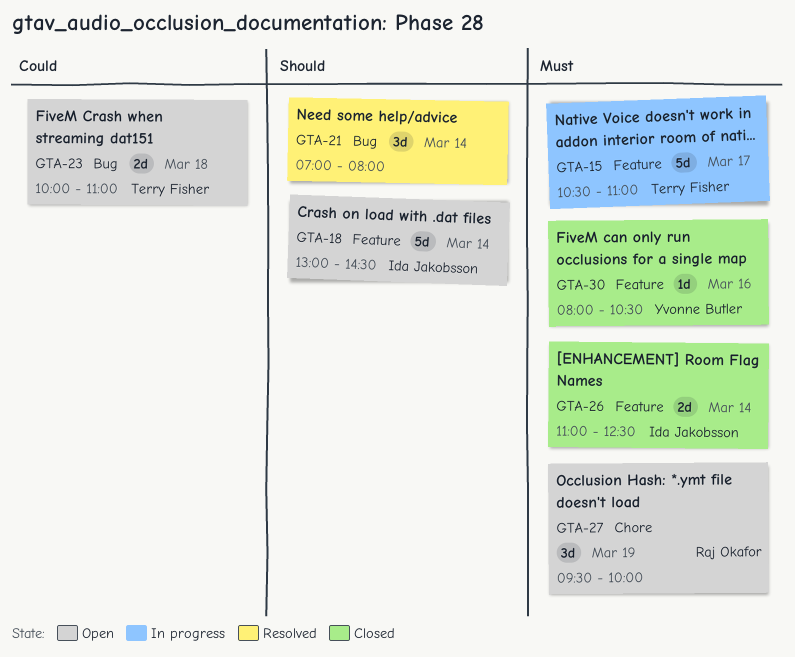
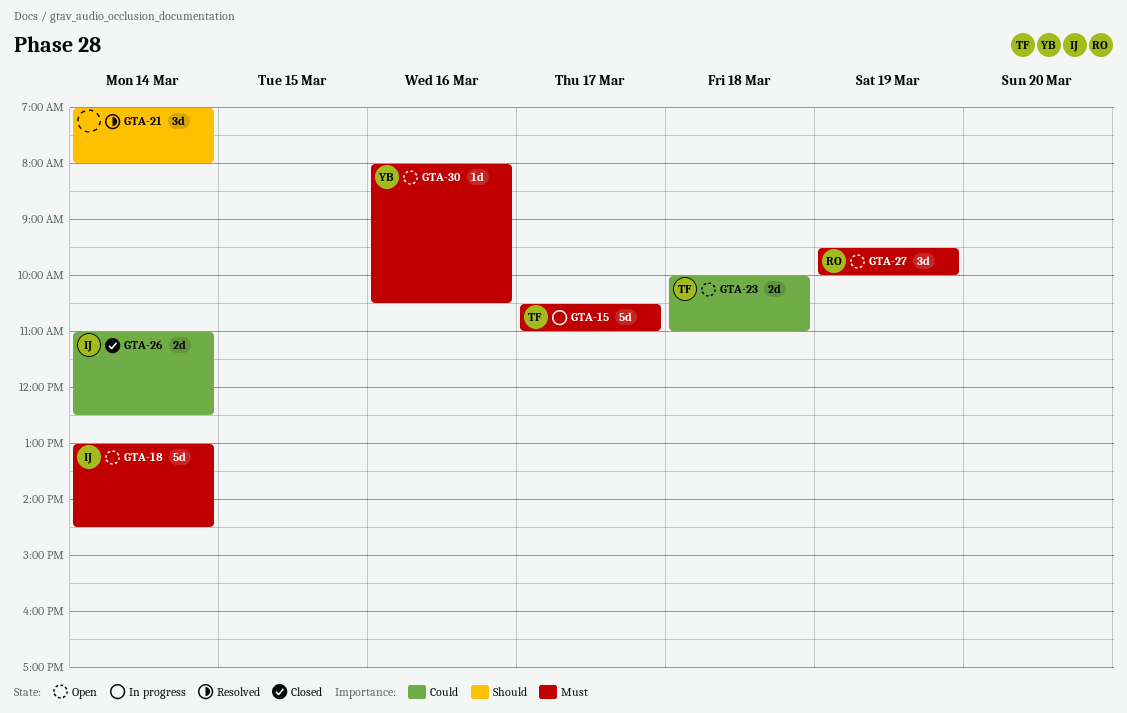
GTA-18, priority: Should -> Must
GTA-26, priority: Must -> Could
GTA-30, status: Closed -> Open

